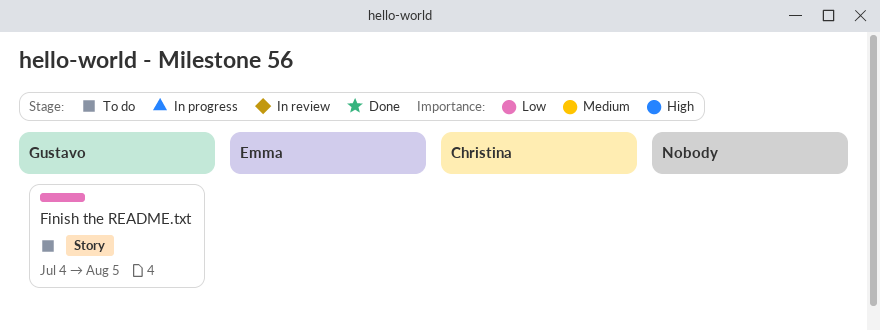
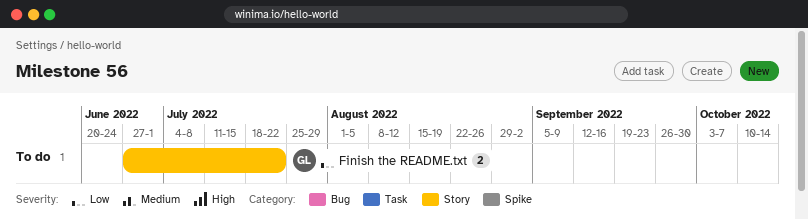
Finish the README.txt, start: Jul 4 -> Jun 27
Finish the README.txt, due: Aug 5 -> Jul 22

